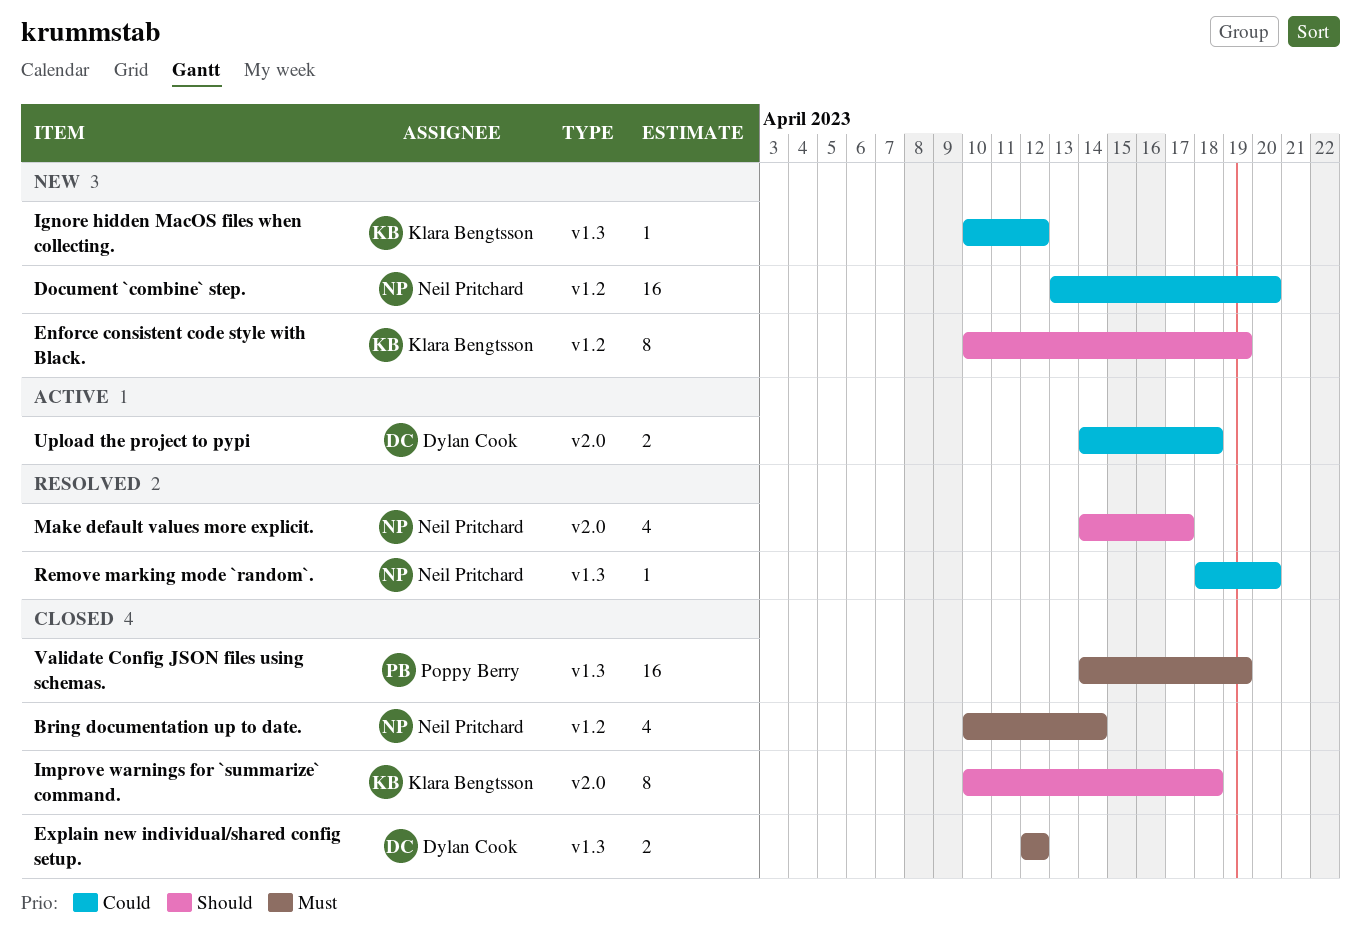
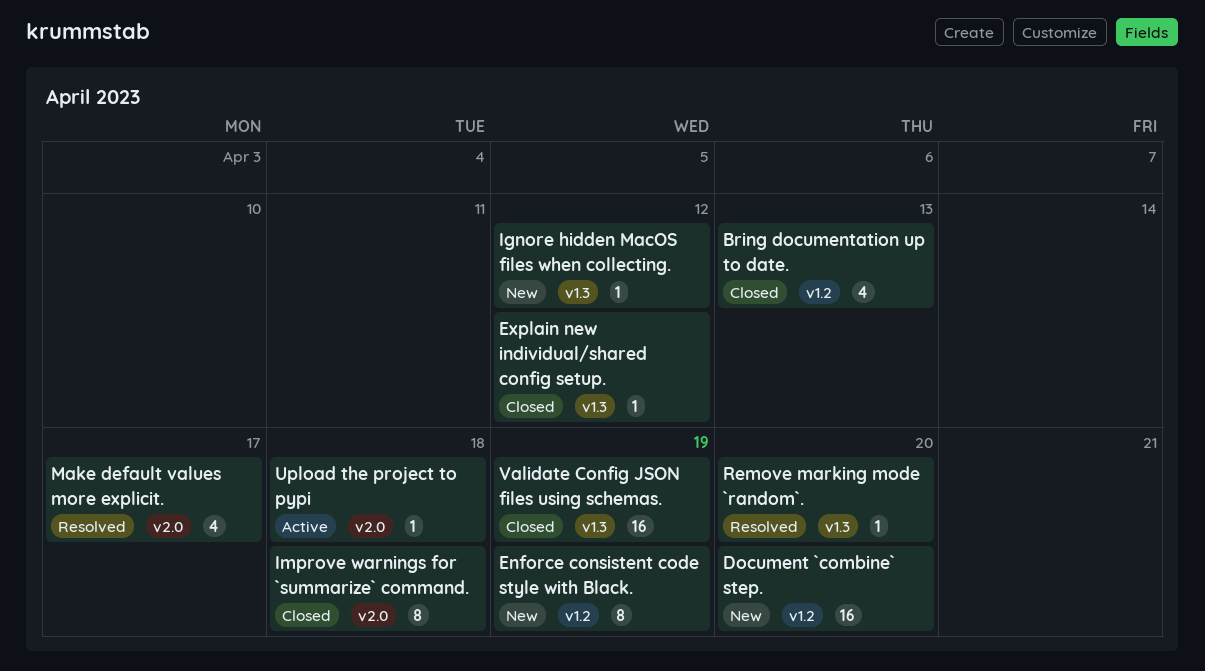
Bring documentation up to date., due: Apr 14 -> Apr 13
Explain new individual/shared config setup., estimate: 2 -> 1
Upload the project to pypi, estimate: 2 -> 1

